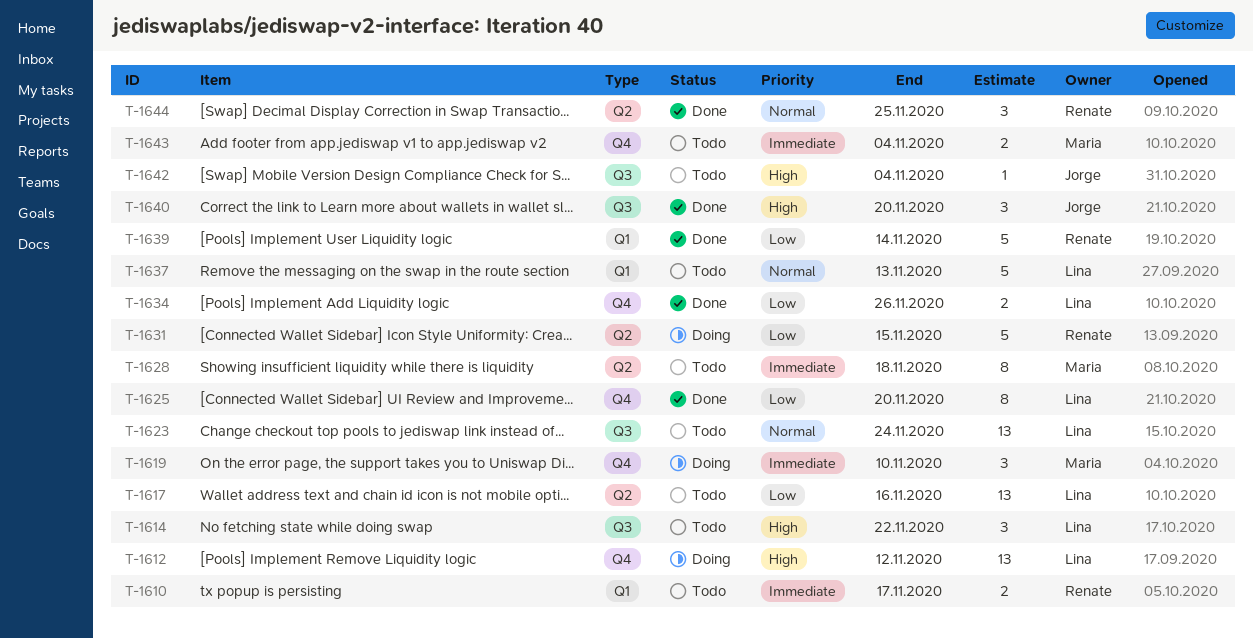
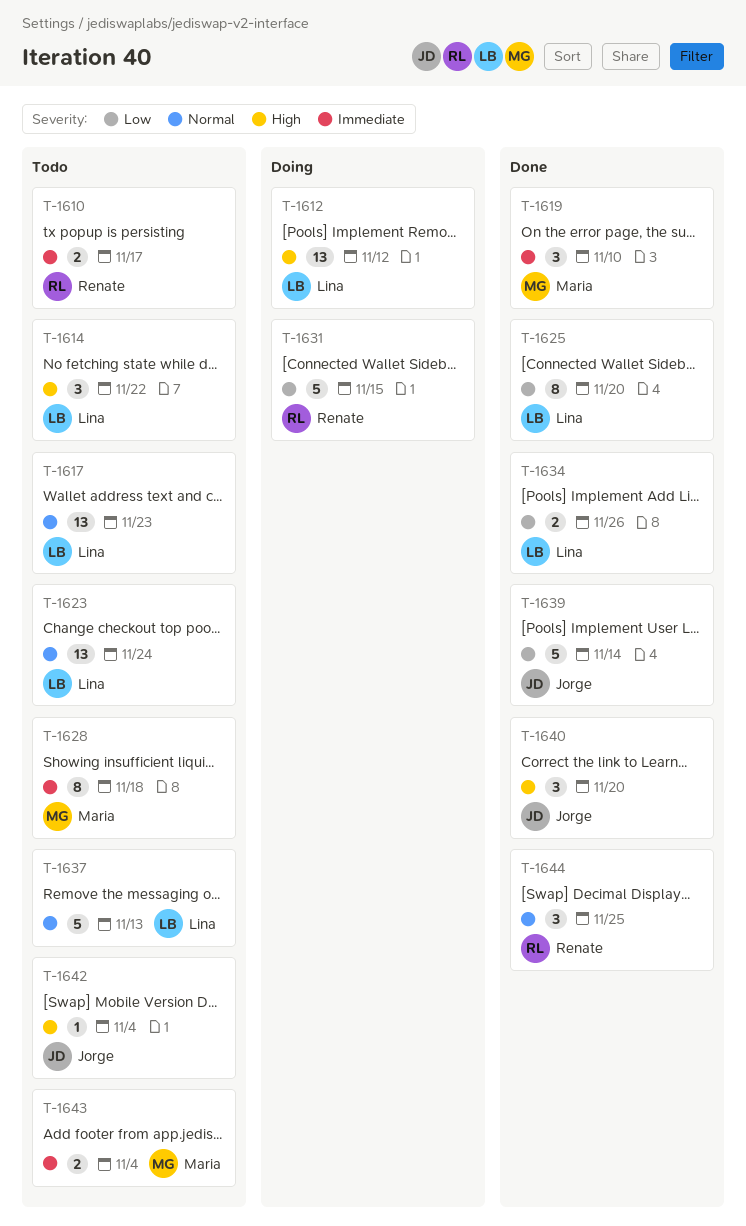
T-1617, priority: Low -> Normal
T-1617, due: Nov 16 -> Nov 23
T-1619, status: Doing -> Done
T-1639, owner: Renate -> Jorge

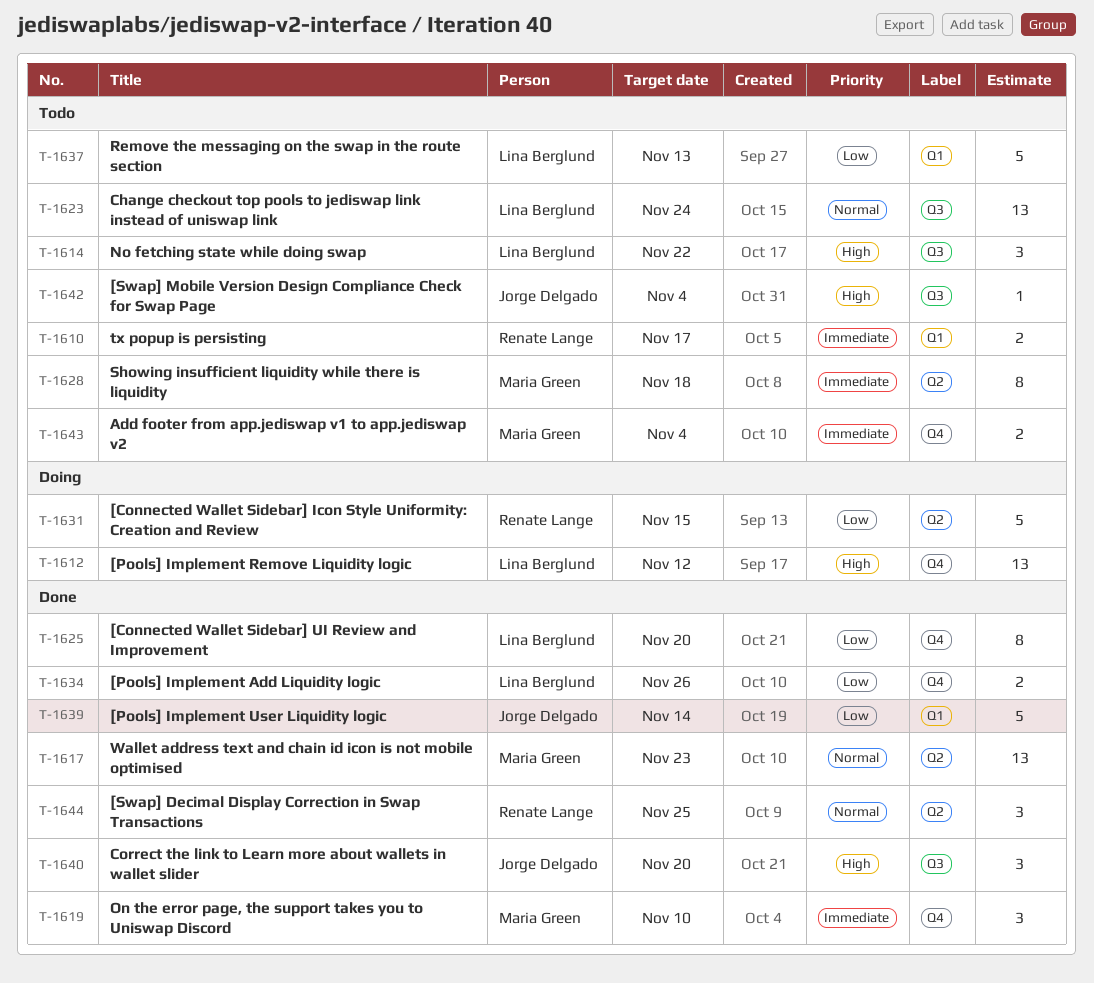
T-1617, status: Todo -> Done
T-1617, owner: Lina Berglund -> Maria Green
T-1637, priority: Normal -> Low

